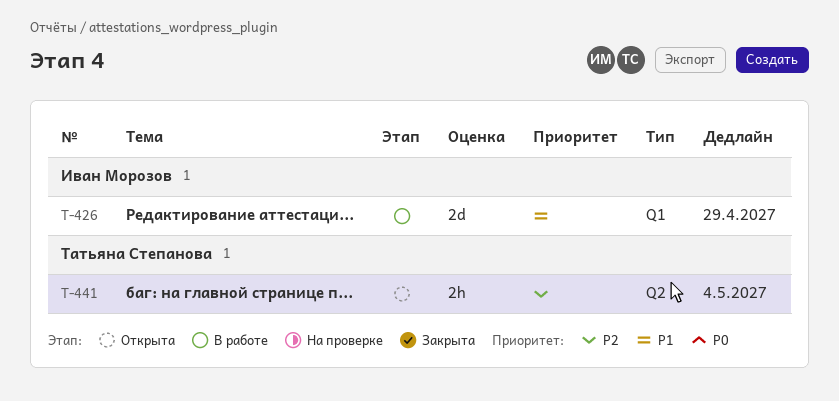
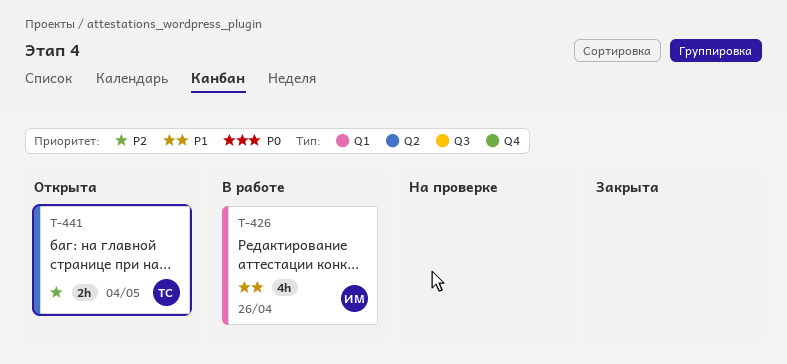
T-426, estimate: 2d -> 4h
T-426, due: Apr 29 -> Apr 26

